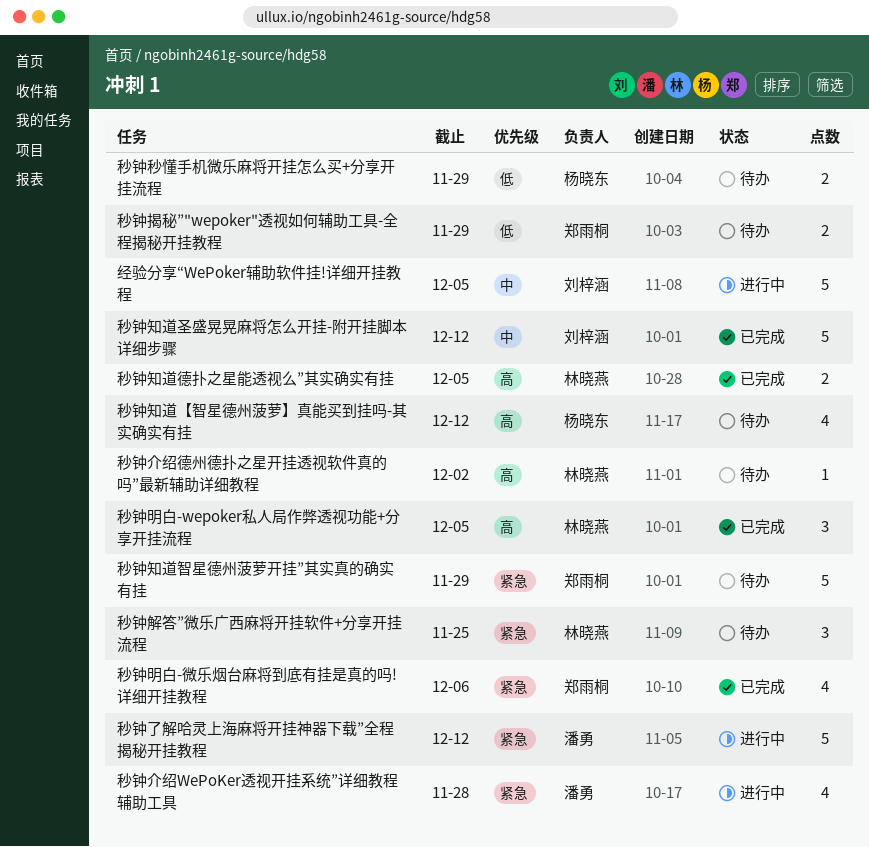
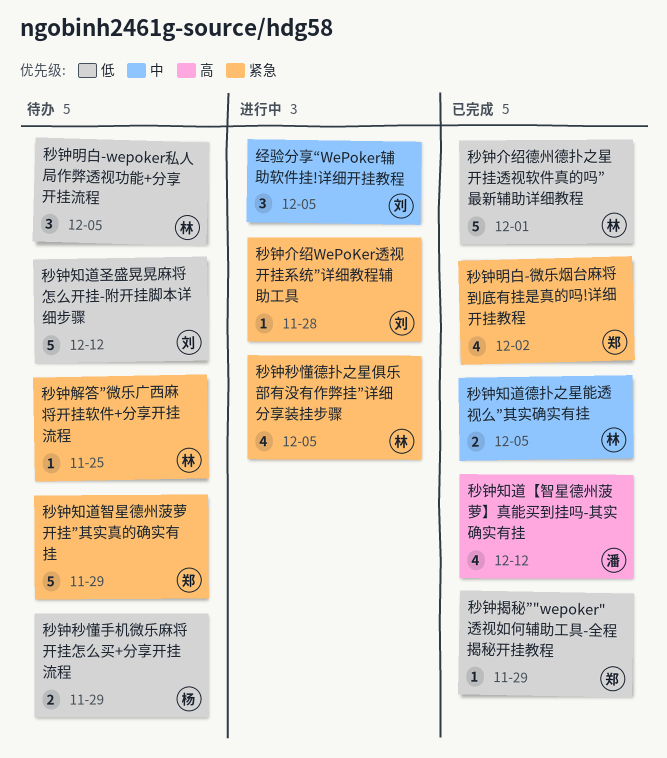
秒钟了解哈灵上海麻将开挂神器下载”全程揭秘开挂教程: present -> none
秒钟介绍WePoKer透视开挂系统”详细教程辅助工具, owner: 潘勇 -> 刘梓涵
秒钟介绍WePoKer透视开挂系统”详细教程辅助工具, estimate: 4 -> 1
秒钟介绍德州德扑之星开挂透视软件真的吗”最新辅助详细教程, status: 待办 -> 已完成
秒钟介绍德州德扑之星开挂透视软件真的吗”最新辅助详细教程, priority: 高 -> 低
秒钟介绍德州德扑之星开挂透视软件真的吗”最新辅助详细教程, estimate: 1 -> 5
秒钟介绍德州德扑之星开挂透视软件真的吗”最新辅助详细教程, due: Dec 2 -> Dec 1
秒钟揭秘”"wepoker"透视如何辅助工具-全程揭秘开挂教程, status: 待办 -> 已完成
秒钟揭秘”"wepoker"透视如何辅助工具-全程揭秘开挂教程, estimate: 2 -> 1
秒钟明白-wepoker私人局作弊透视功能+分享开挂流程, status: 已完成 -> 待办
秒钟明白-wepoker私人局作弊透视功能+分享开挂流程, priority: 高 -> 低
秒钟明白-微乐烟台麻将到底有挂是真的吗!详细开挂教程, due: Dec 6 -> Dec 2
秒钟知道【智星德州菠萝】真能买到挂吗-其实确实有挂, status: 待办 -> 已完成
秒钟知道【智星德州菠萝】真能买到挂吗-其实确实有挂, owner: 杨晓东 -> 潘勇
秒钟知道圣盛晃晃麻将怎么开挂-附开挂脚本详细步骤, status: 已完成 -> 待办
秒钟知道圣盛晃晃麻将怎么开挂-附开挂脚本详细步骤, priority: 中 -> 低
秒钟知道德扑之星能透视么”其实确实有挂, priority: 高 -> 中
秒钟秒懂德扑之星俱乐部有没有作弊挂”详细分享装挂步骤: none -> present
秒钟解答”微乐广西麻将开挂软件+分享开挂流程, estimate: 3 -> 1
经验分享“WePoker辅助软件挂!详细开挂教程, estimate: 5 -> 3

